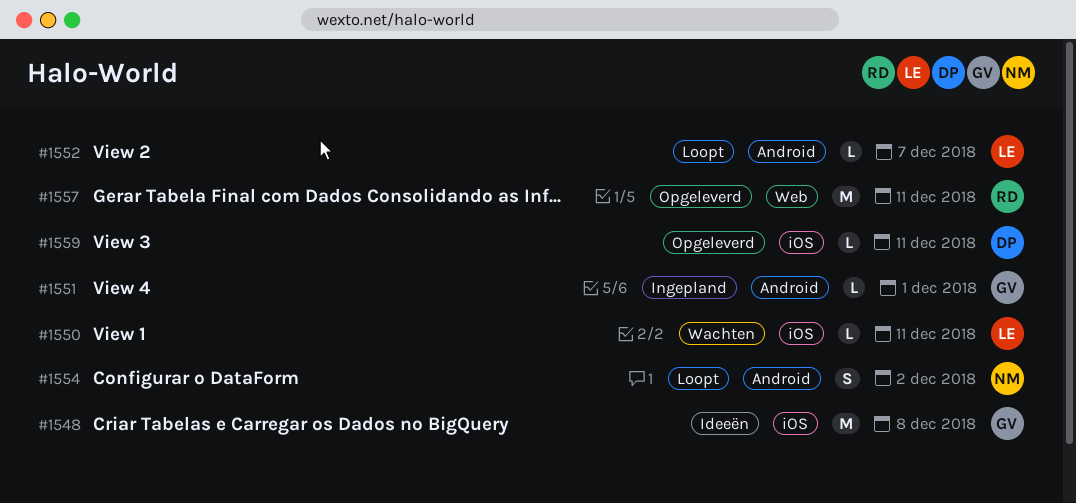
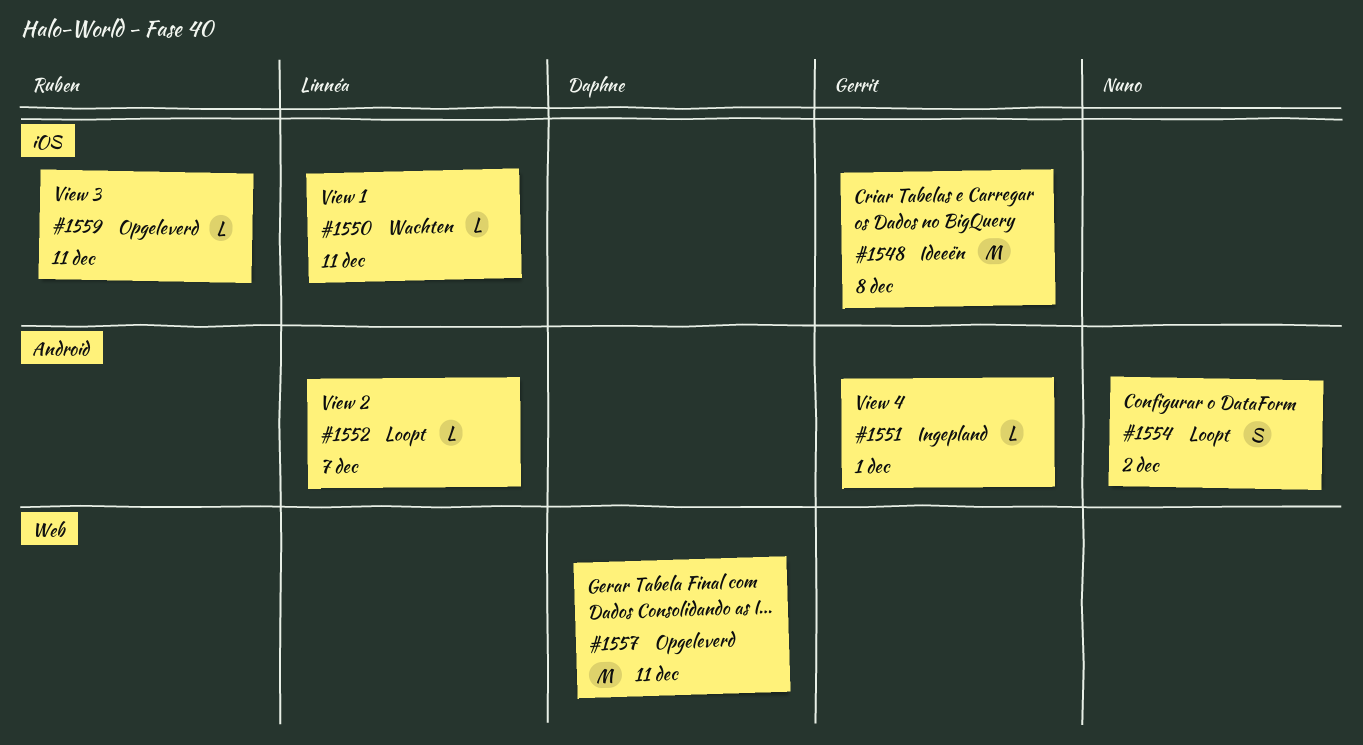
#1557, owner: Ruben -> Daphne
#1559, owner: Daphne -> Ruben

